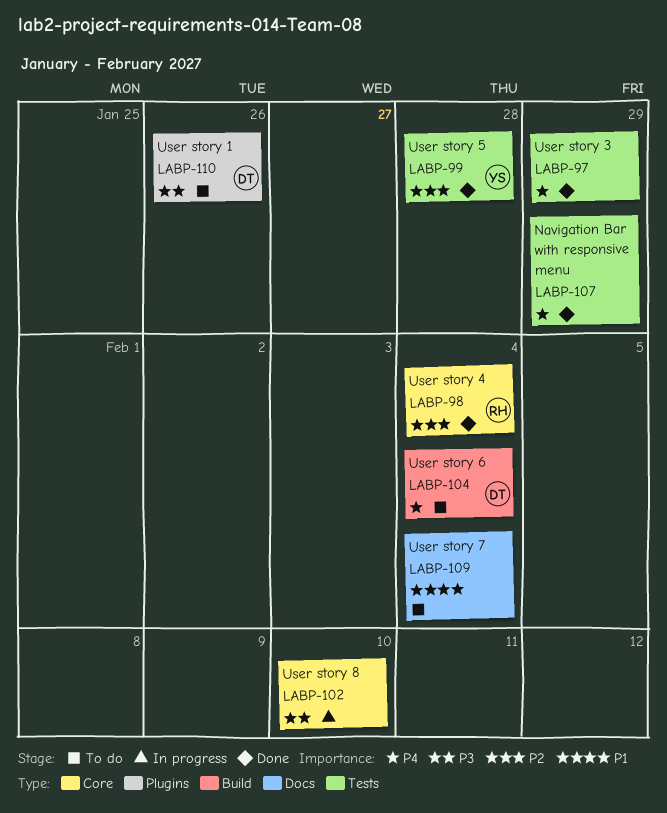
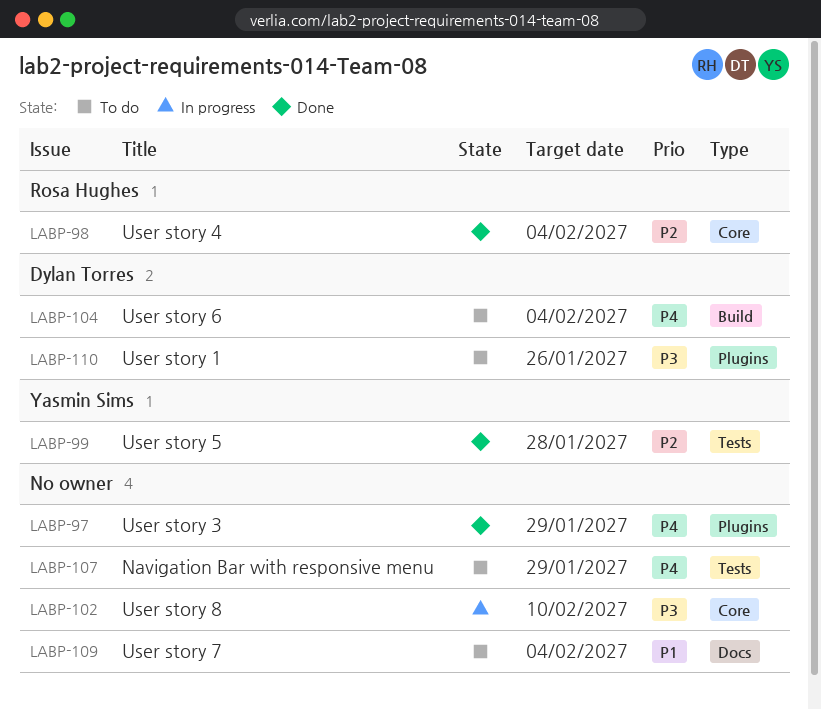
LABP-97, label: Tests -> Plugins
LABP-107, status: Done -> To do

